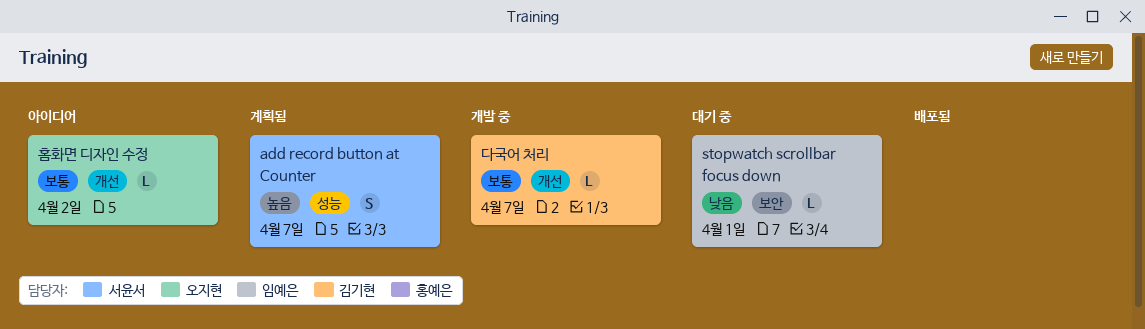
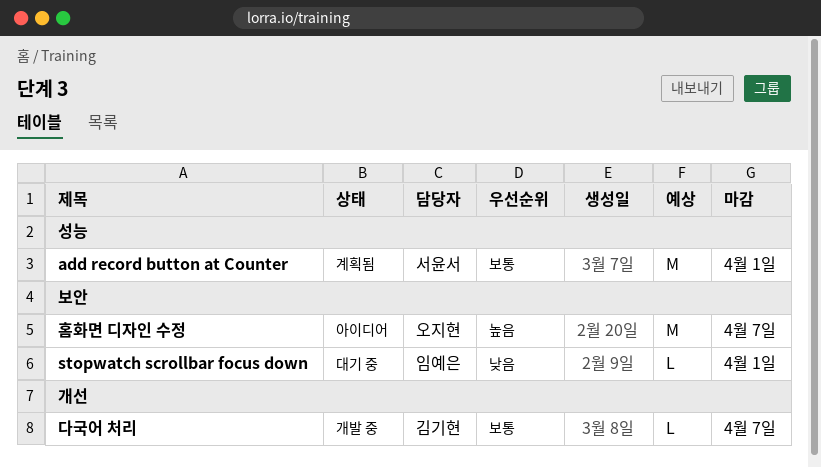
add record button at Counter, priority: 높음 -> 보통
add record button at Counter, estimate: S -> M
add record button at Counter, due: Apr 7 -> Apr 1
홈화면 디자인 수정, priority: 보통 -> 높음
홈화면 디자인 수정, label: 개선 -> 보안
홈화면 디자인 수정, estimate: L -> M
홈화면 디자인 수정, due: Apr 2 -> Apr 7

